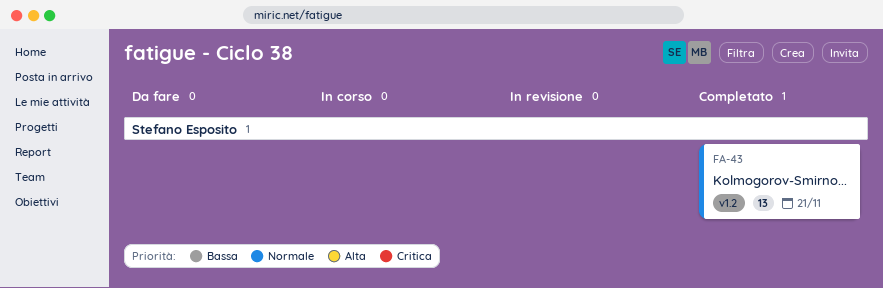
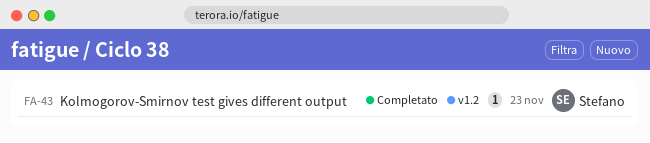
FA-43, estimate: 13 -> 1
FA-43, due: Nov 21 -> Nov 23

